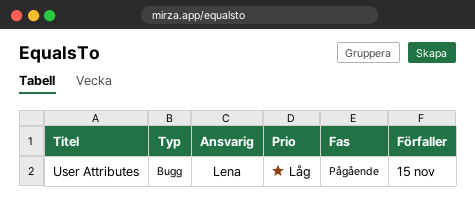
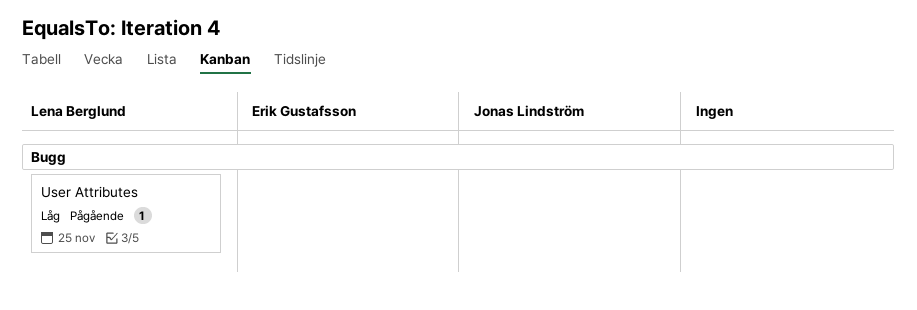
User Attributes, due: Nov 15 -> Nov 25

